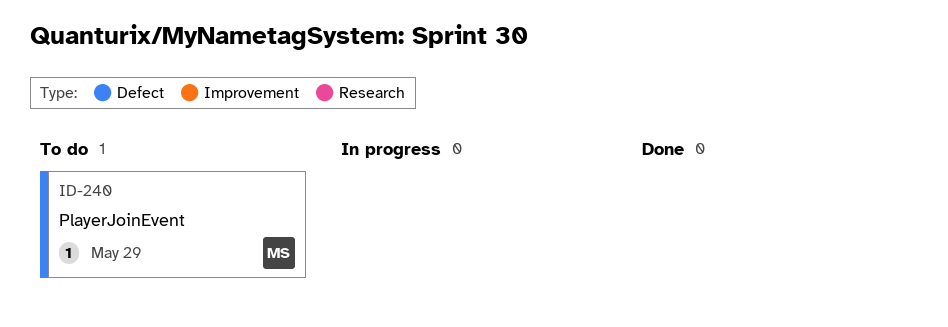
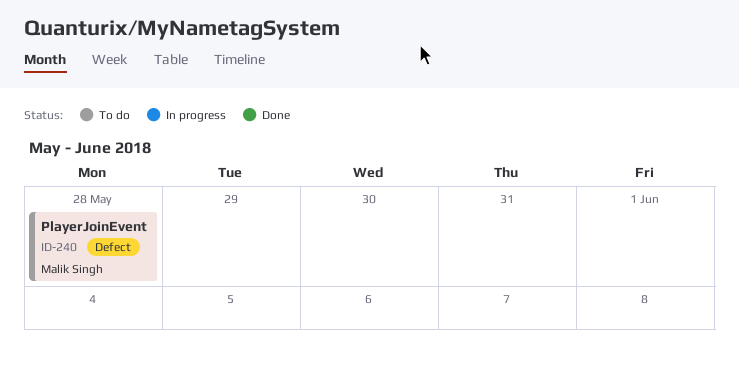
ID-240, due: May 29 -> May 28

